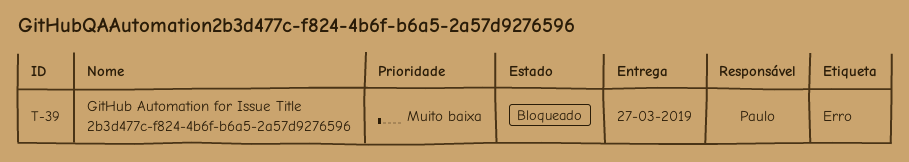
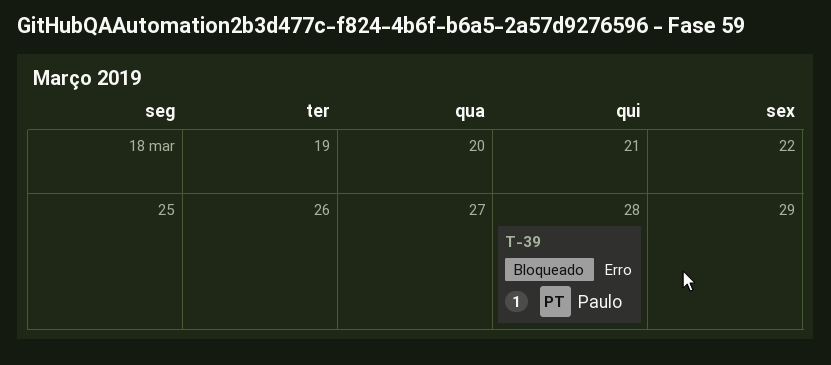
T-39, due: Mar 27 -> Mar 28

